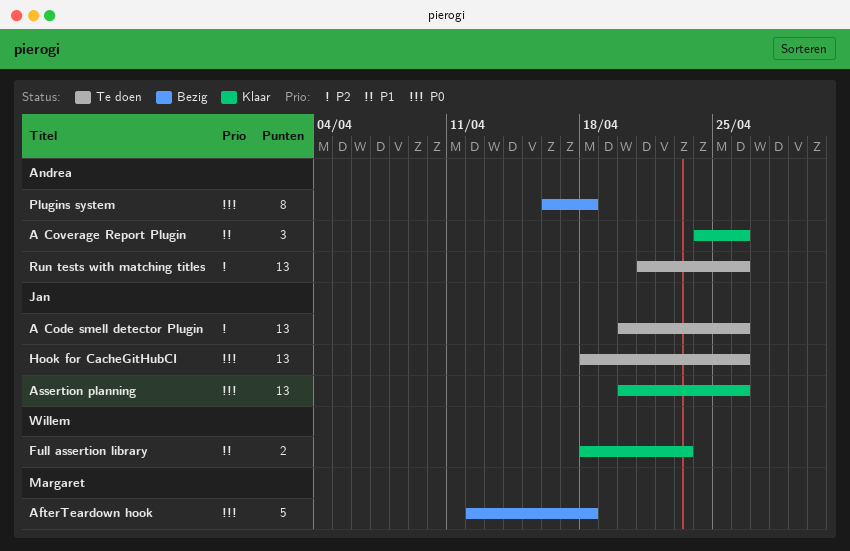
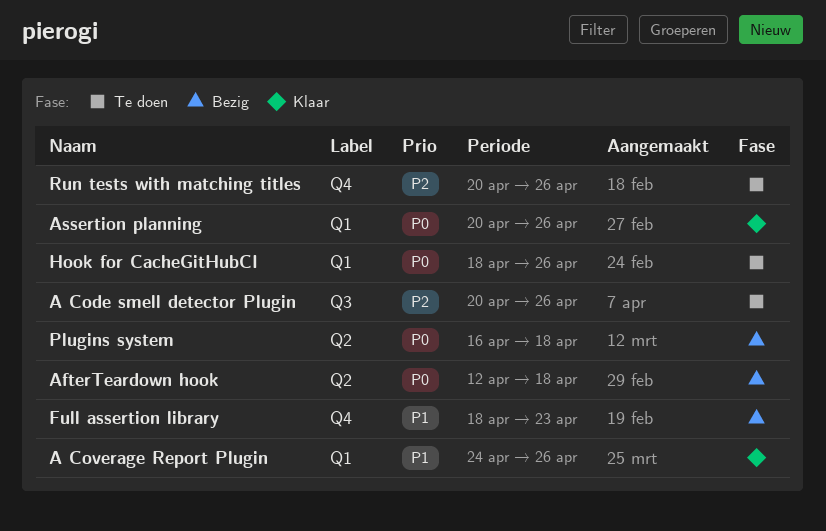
Full assertion library, status: Klaar -> Bezig
Run tests with matching titles, start: Apr 21 -> Apr 20

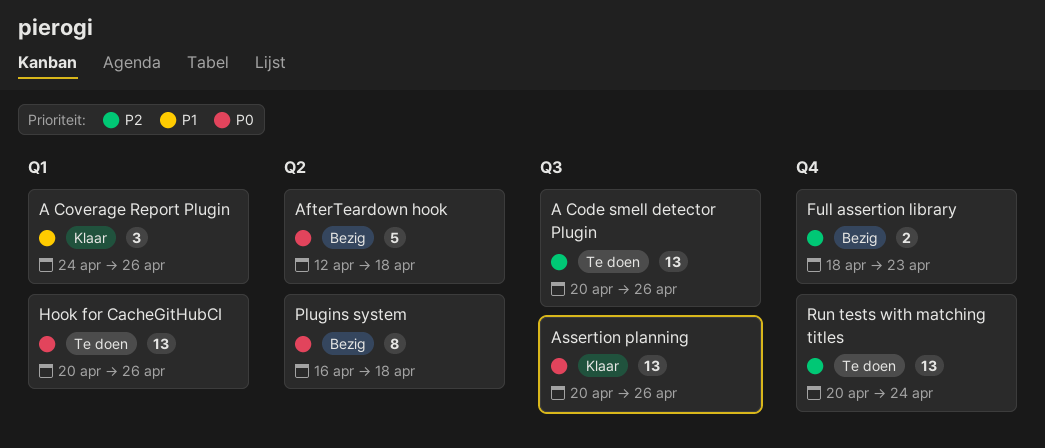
Assertion planning, label: Q1 -> Q3
Full assertion library, priority: P1 -> P2
Hook for CacheGitHubCI, start: Apr 18 -> Apr 20
Run tests with matching titles, due: Apr 26 -> Apr 24

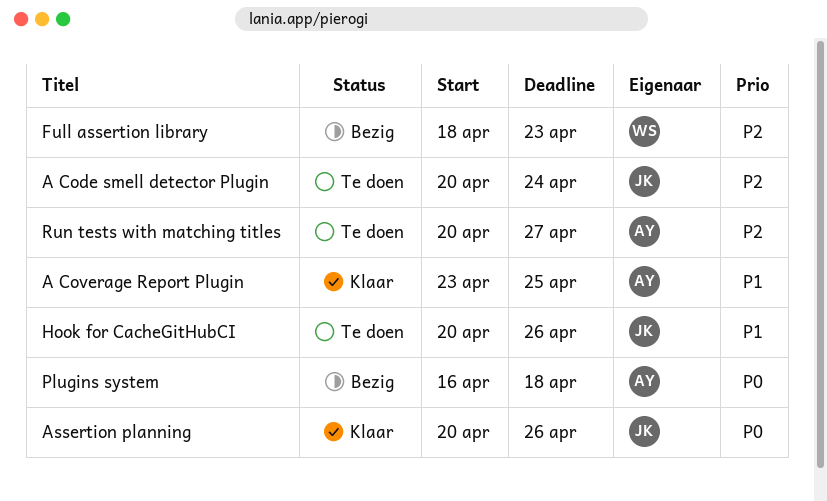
A Code smell detector Plugin, due: Apr 26 -> Apr 24
A Coverage Report Plugin, start: Apr 24 -> Apr 23
A Coverage Report Plugin, due: Apr 26 -> Apr 25
AfterTeardown hook: present -> none
Hook for CacheGitHubCI, priority: P0 -> P1
Run tests with matching titles, due: Apr 24 -> Apr 27

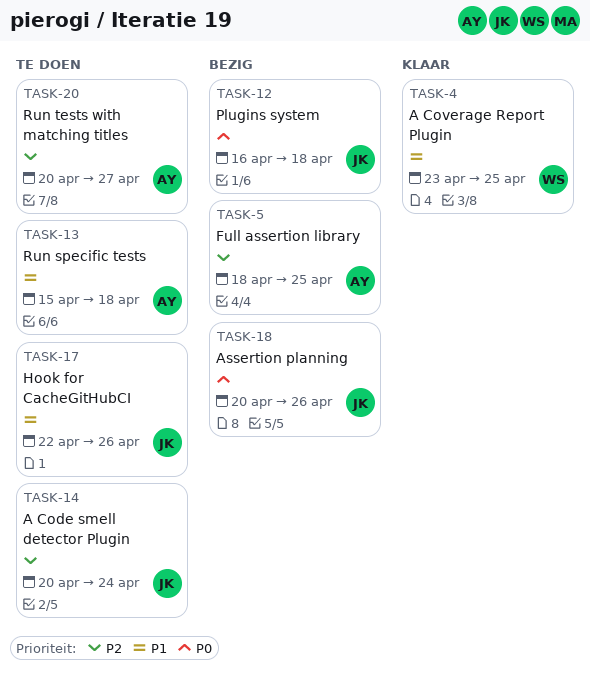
A Coverage Report Plugin, owner: AY -> WS
Assertion planning, status: Klaar -> Bezig
Full assertion library, owner: WS -> AY
Full assertion library, due: Apr 23 -> Apr 25
Hook for CacheGitHubCI, start: Apr 20 -> Apr 22
Plugins system, owner: AY -> JK
Run specific tests: none -> present

